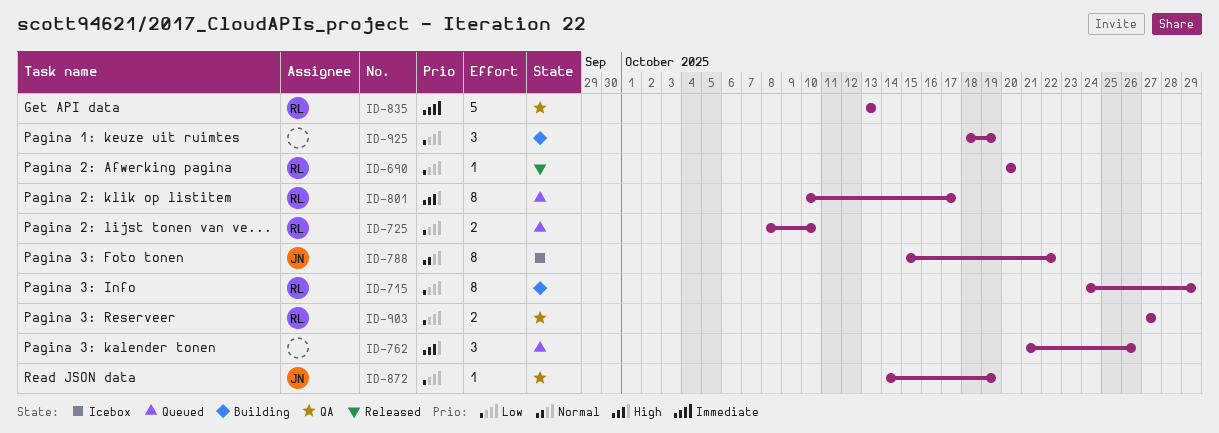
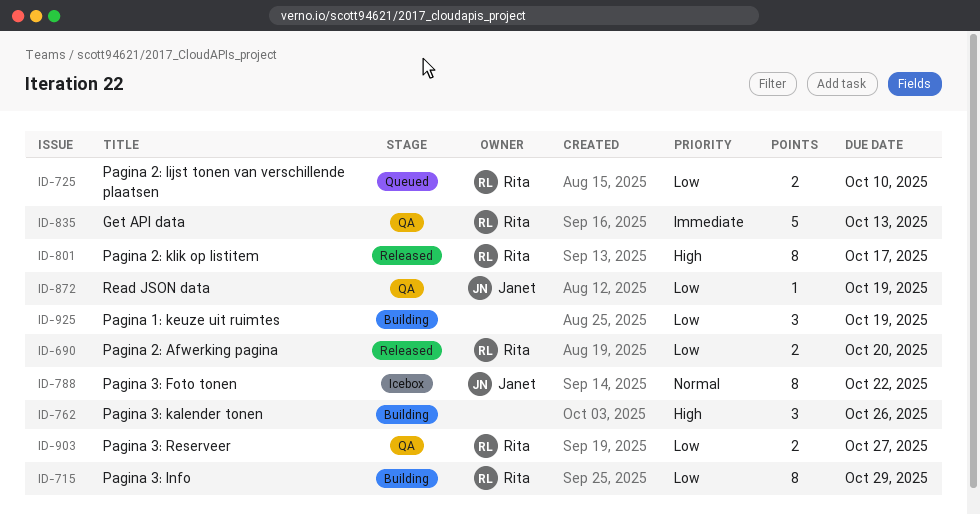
ID-690, estimate: 1 -> 2
ID-762, status: Queued -> Building
ID-801, status: Queued -> Released

